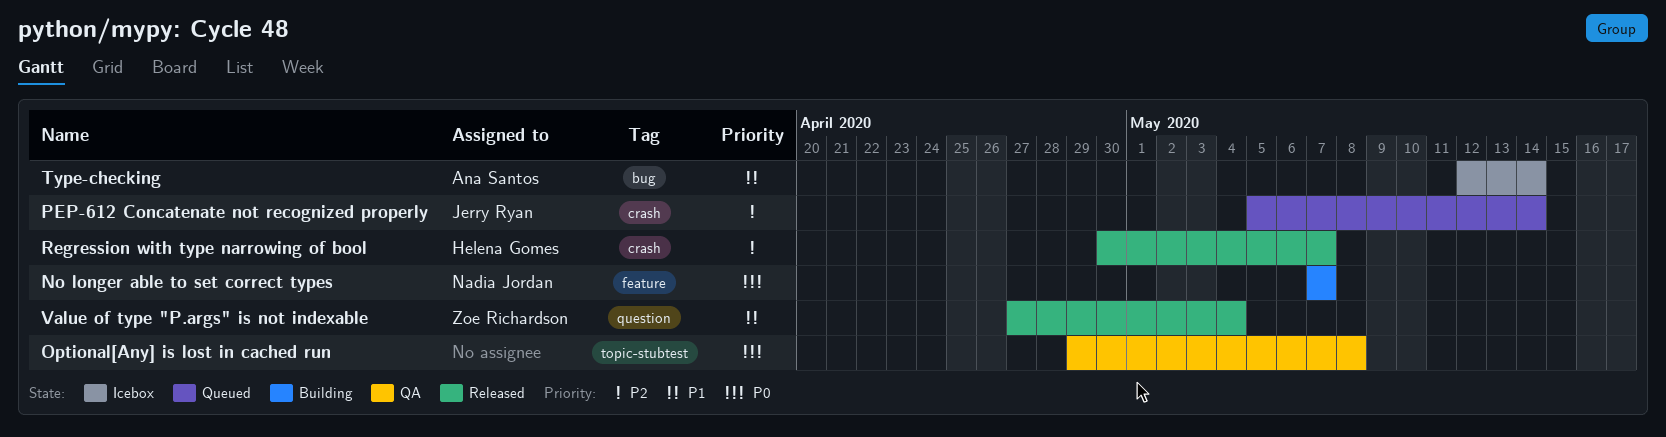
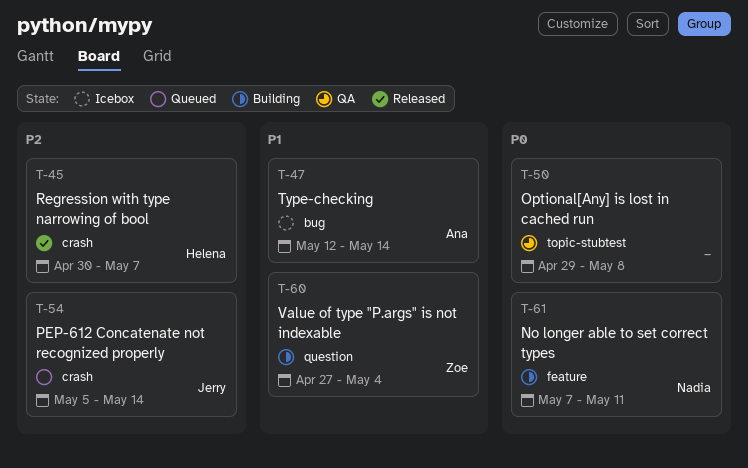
No longer able to set correct types, due: May 7 -> May 11
Value of type "P.args" is not indexable, status: Released -> Building

